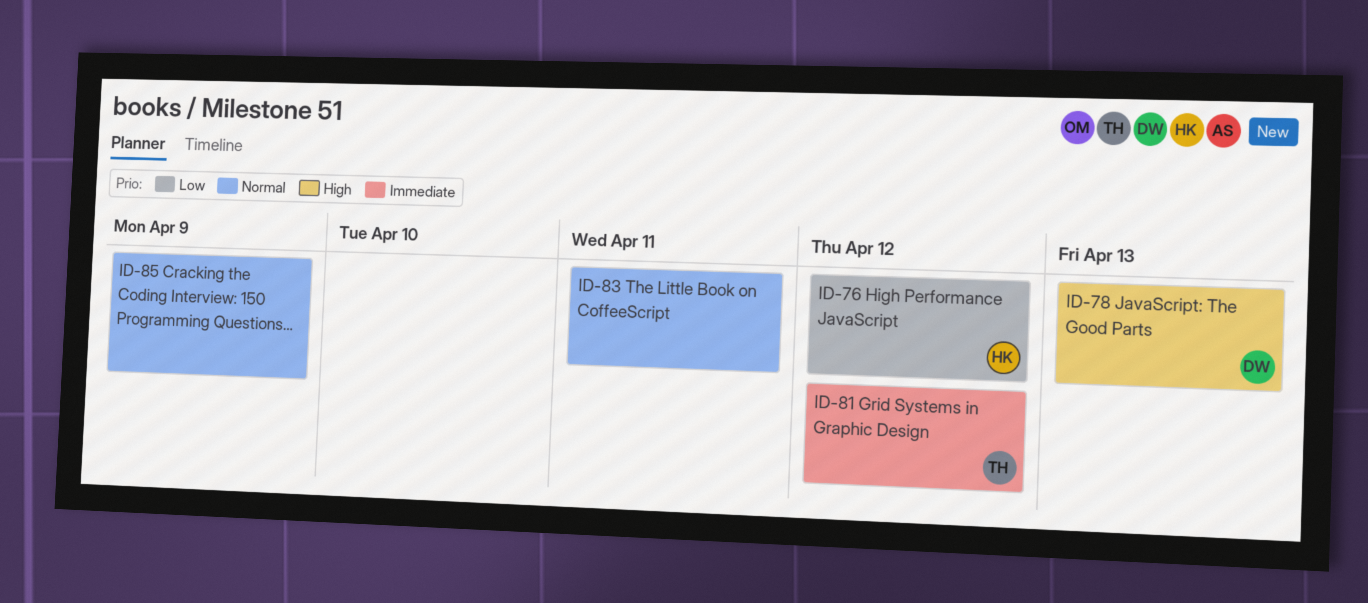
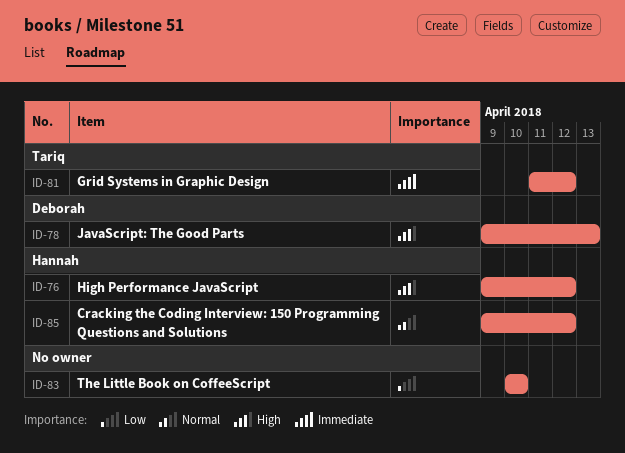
ID-76, priority: Low -> High
ID-83, priority: Normal -> Low
ID-83, due: Apr 11 -> Apr 10
ID-85, owner: none -> Hannah
ID-85, due: Apr 9 -> Apr 12

